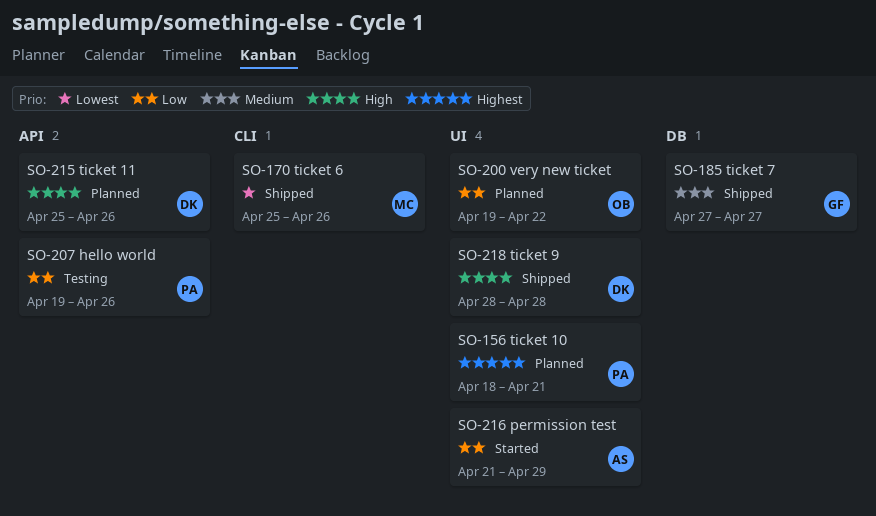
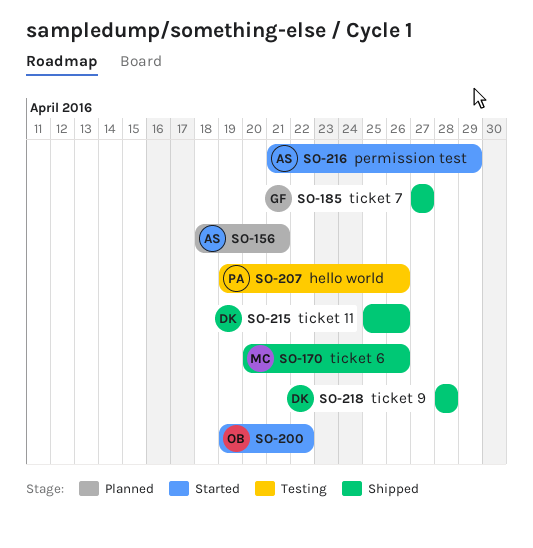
SO-156, owner: PA -> AS
SO-170, start: Apr 25 -> Apr 20
SO-200, status: Planned -> Started
SO-215, status: Planned -> Shipped

